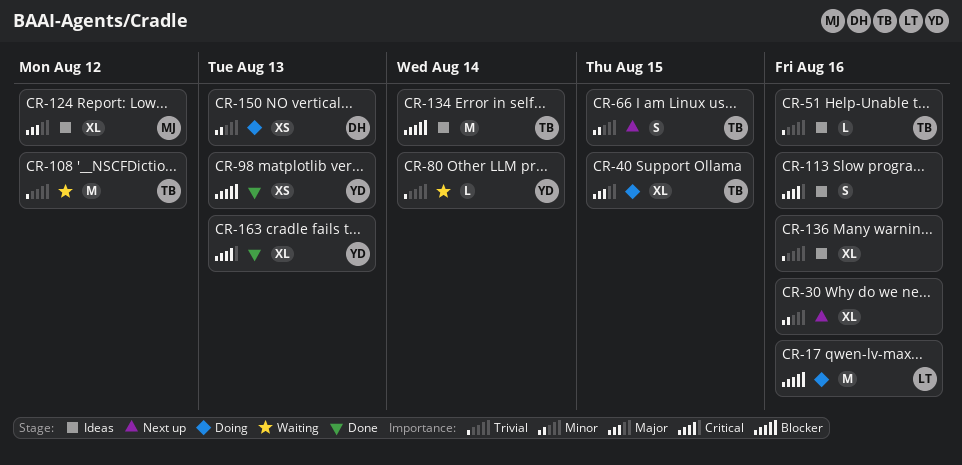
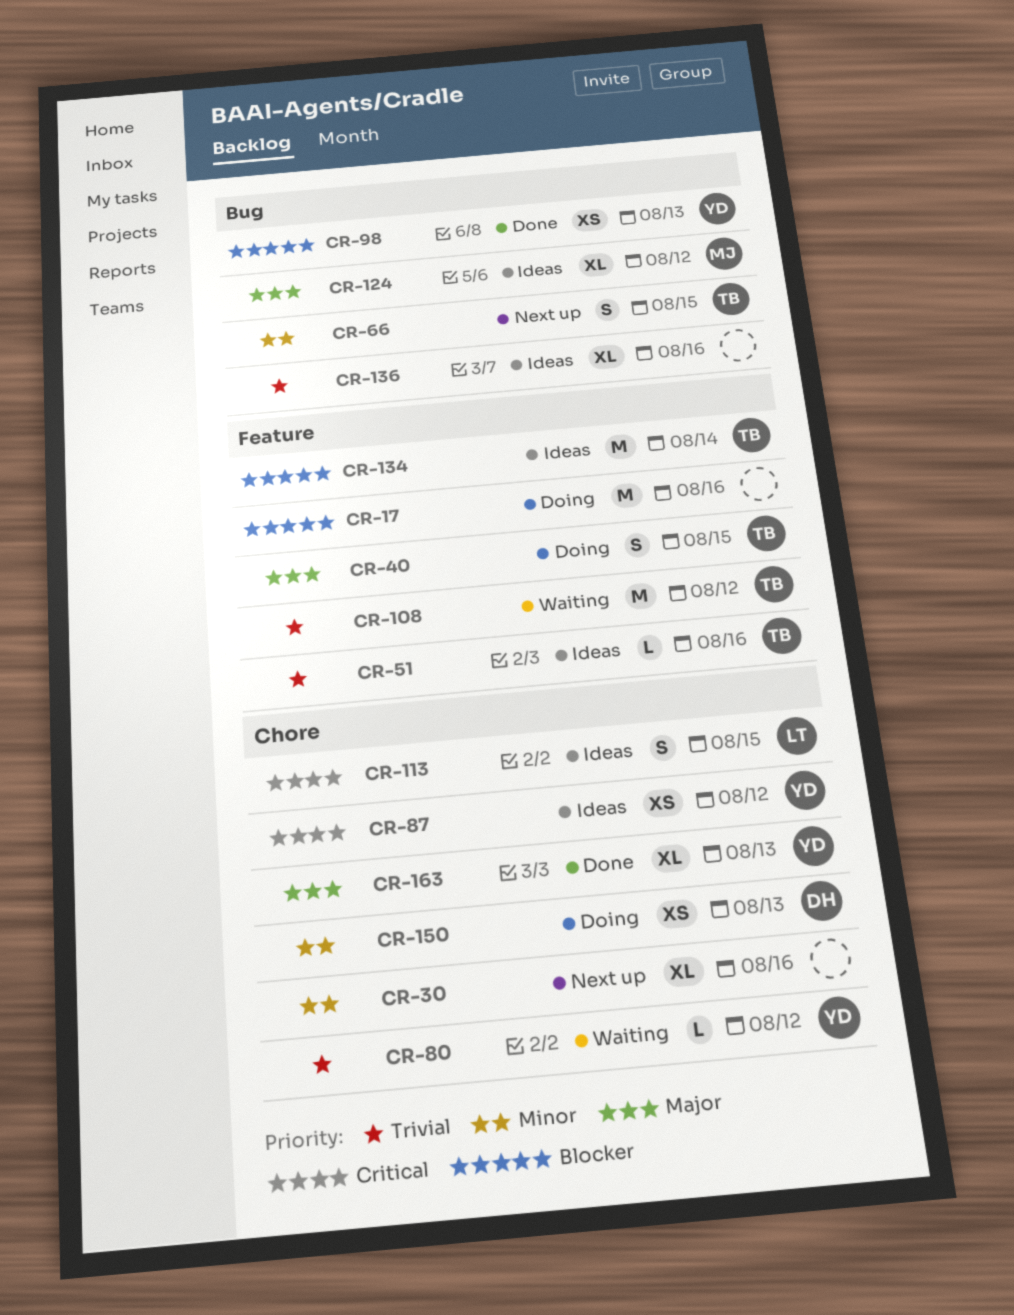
CR-17, owner: LT -> none
CR-40, estimate: XL -> S
CR-80, due: Aug 14 -> Aug 12
CR-87: none -> present
CR-113, owner: none -> LT
CR-113, due: Aug 16 -> Aug 15
CR-163, priority: Critical -> Major

